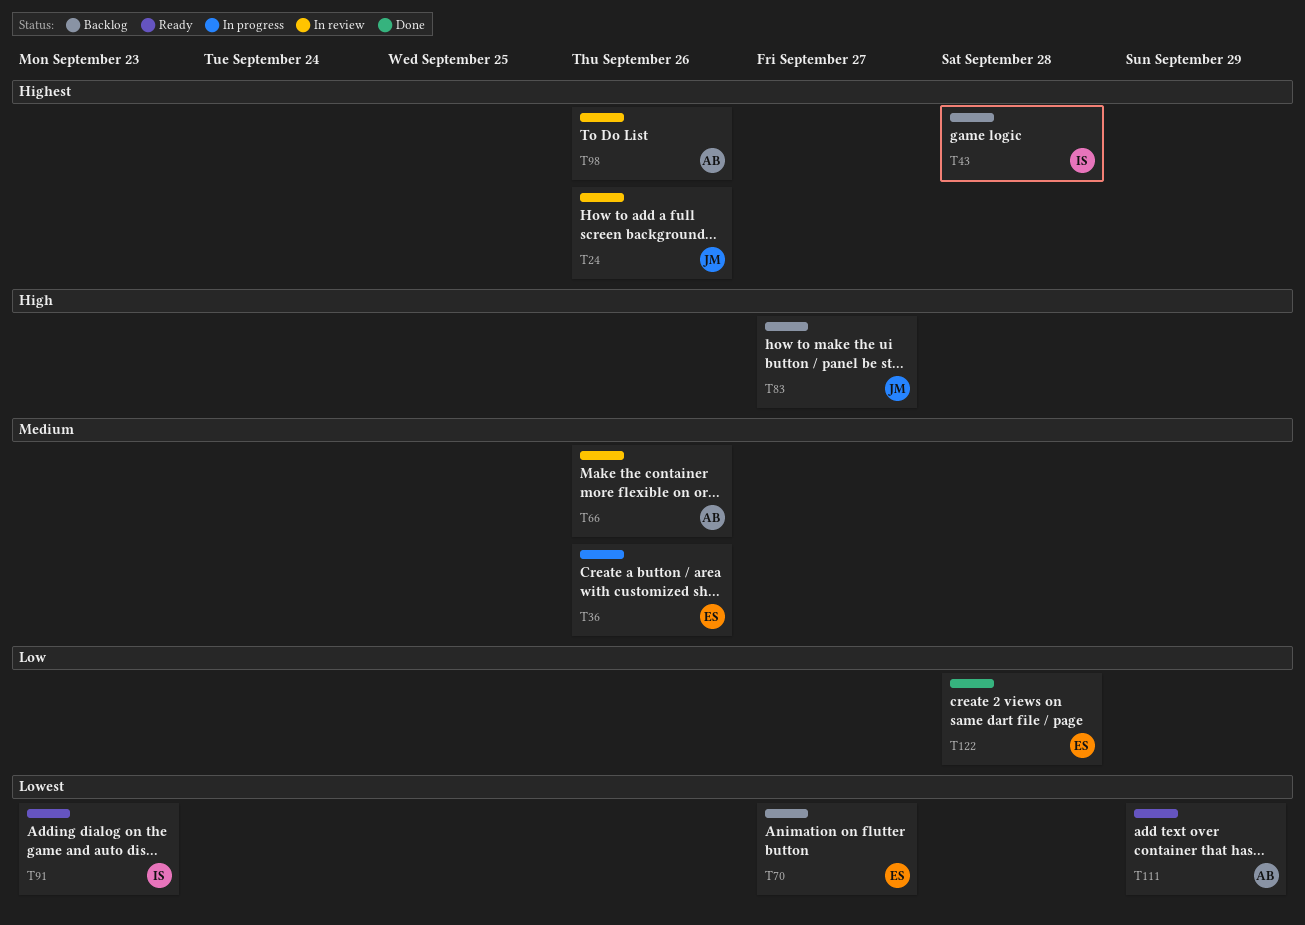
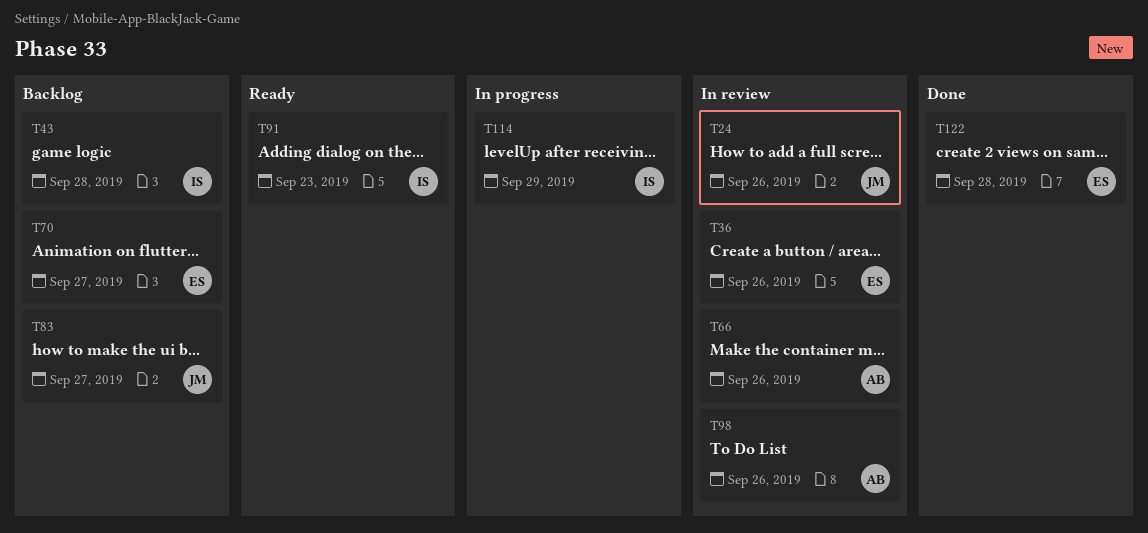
T36, status: In progress -> In review
T111: present -> none
T114: none -> present

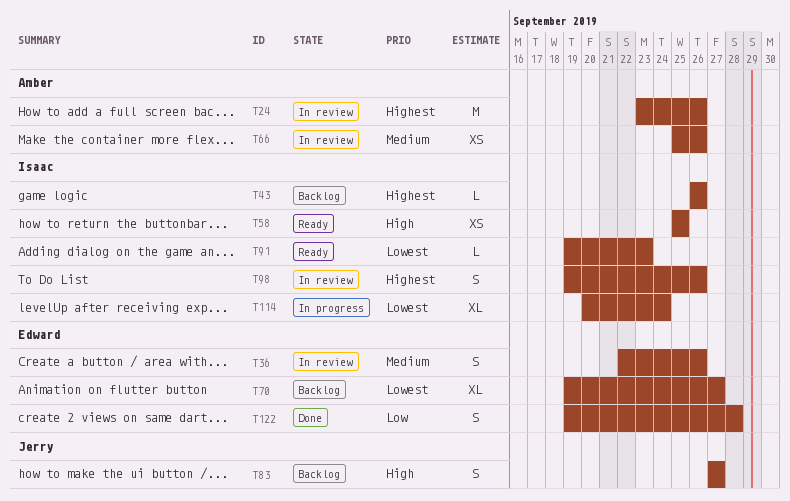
T24, owner: Jerry -> Amber
T43, due: Sep 28 -> Sep 26
T58: none -> present
T98, owner: Amber -> Isaac
T114, due: Sep 29 -> Sep 24

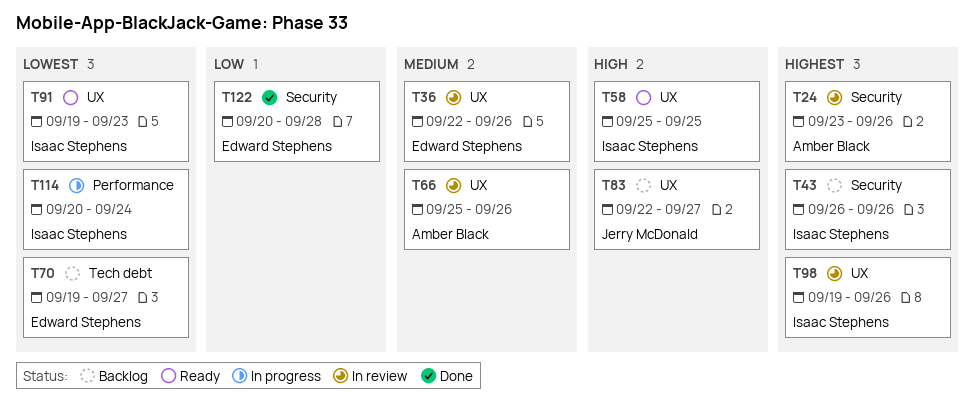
T83, start: Sep 27 -> Sep 22
T122, start: Sep 19 -> Sep 20

